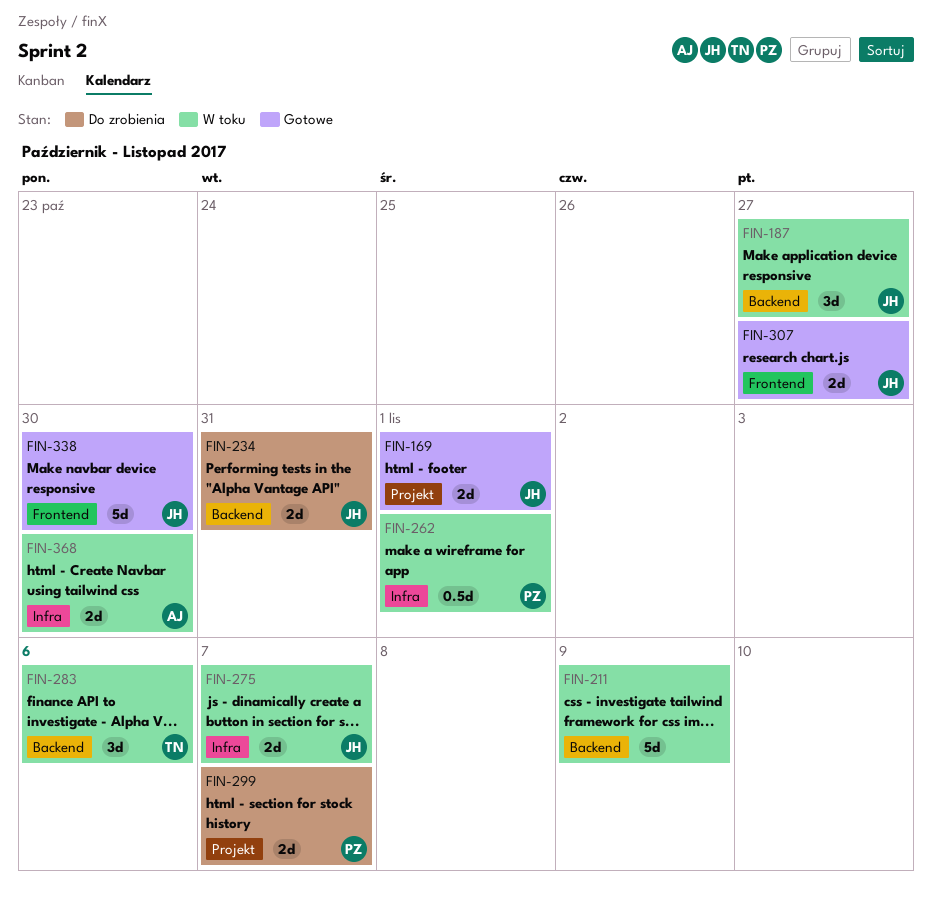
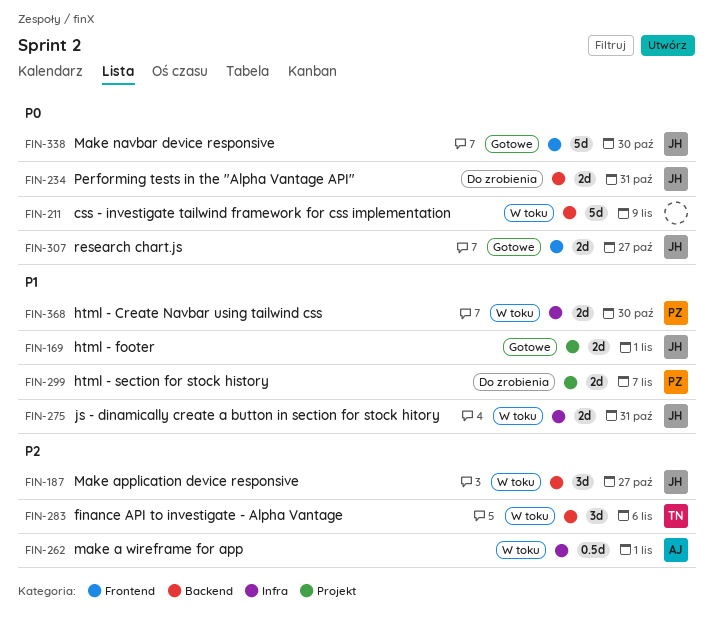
FIN-262, owner: PZ -> AJ
FIN-275, due: Nov 7 -> Oct 31
FIN-368, owner: AJ -> PZ

